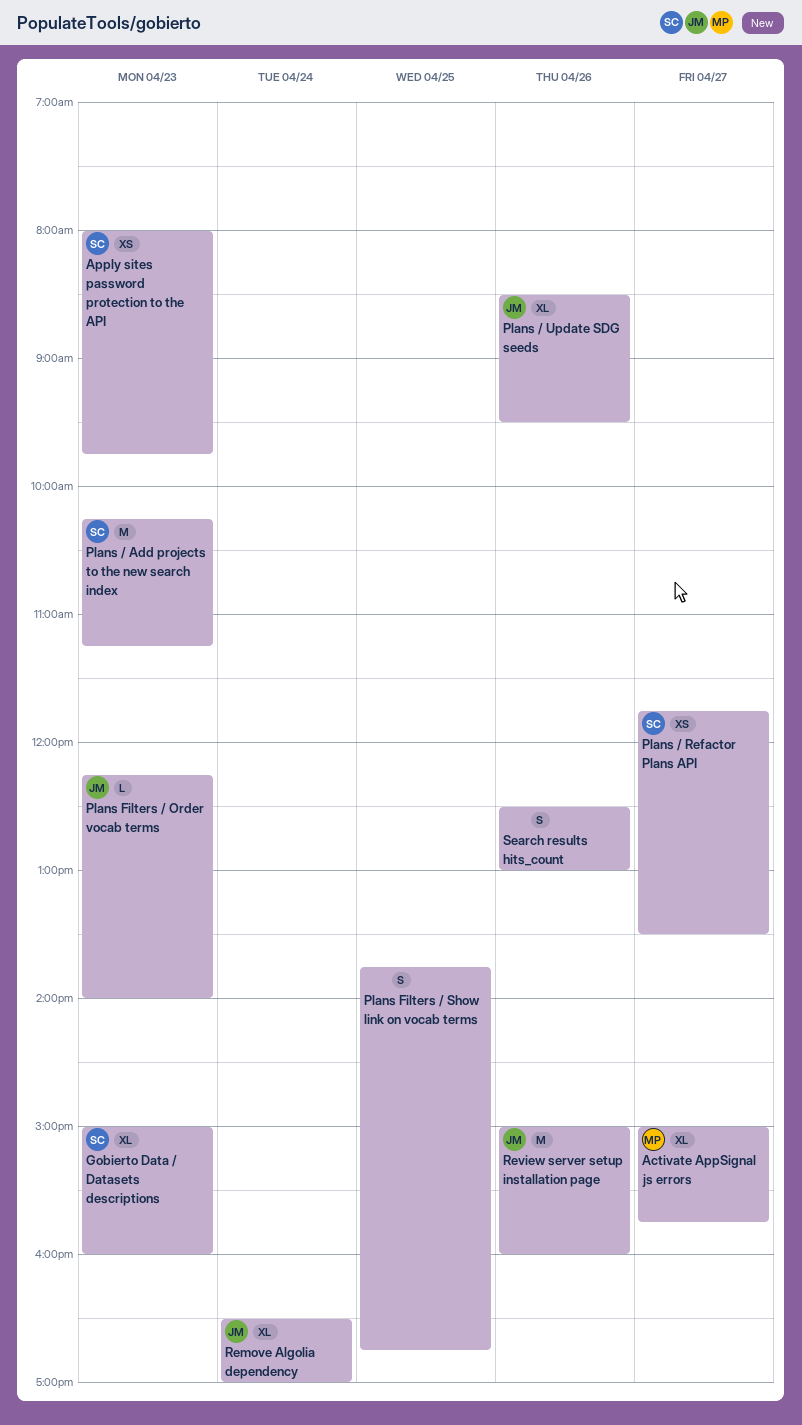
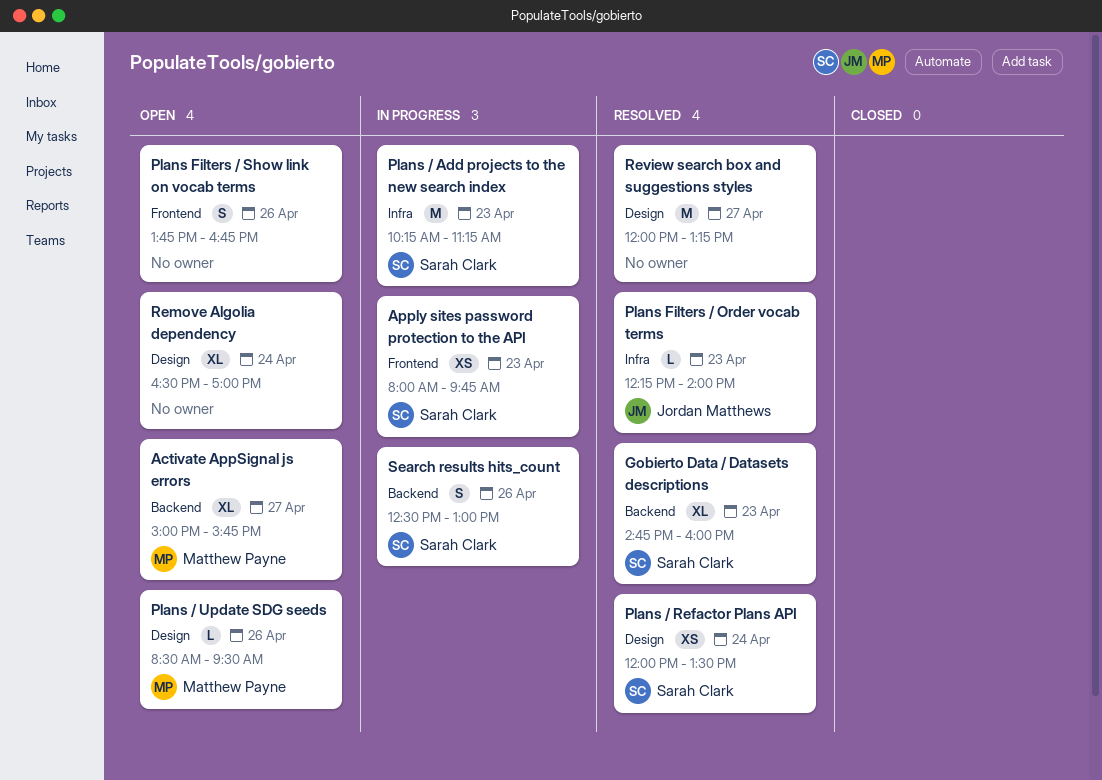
Gobierto Data / Datasets descriptions, begins: 15:00 -> 14:45
Plans / Refactor Plans API, day: Apr 27 -> Apr 24
Plans / Refactor Plans API, begins: 11:45 -> 12:00
Plans / Update SDG seeds, owner: Jordan Matthews -> Matthew Payne
Plans / Update SDG seeds, estimate: XL -> L
Plans Filters / Show link on vocab terms, day: Apr 25 -> Apr 26
Remove Algolia dependency, owner: Jordan Matthews -> none
Review search box and suggestions styles: none -> present
Review server setup installation page: present -> none
Search results hits_count, owner: none -> Sarah Clark

